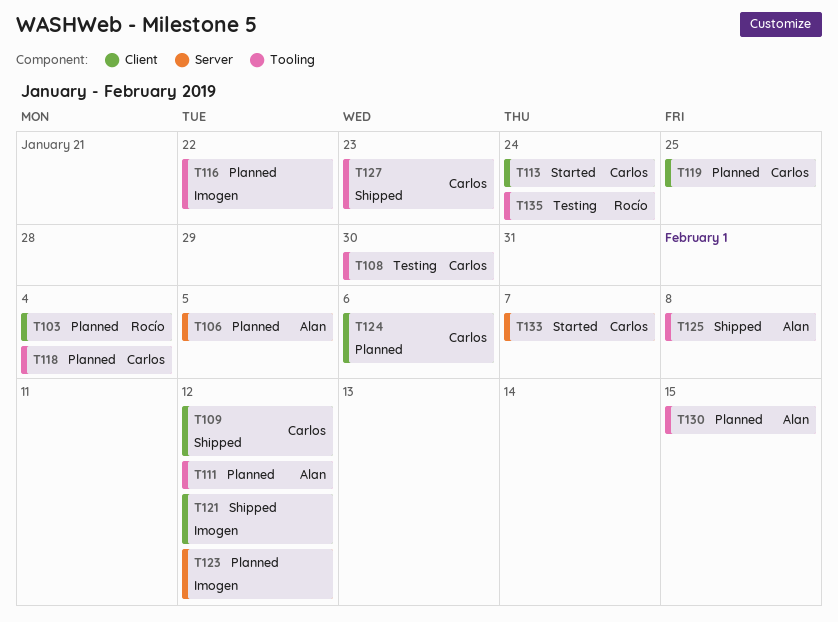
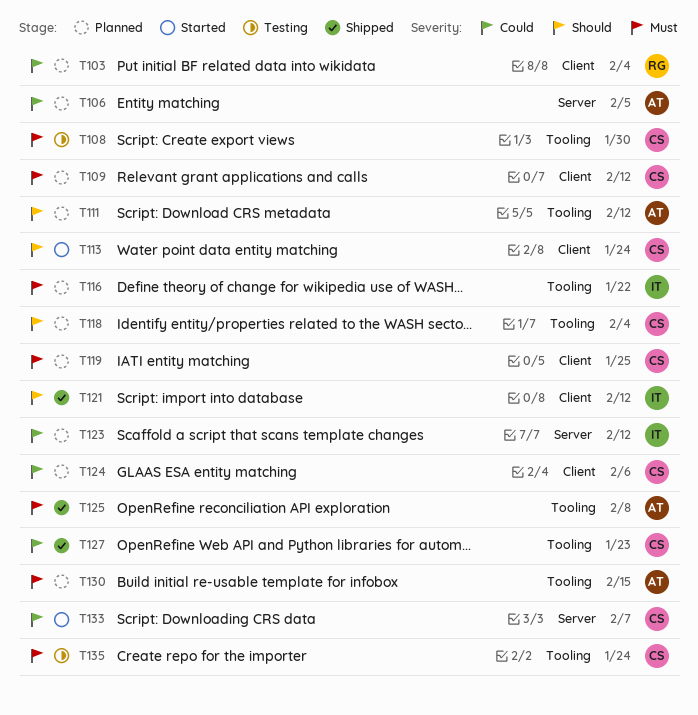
T109, status: Shipped -> Planned
T135, owner: Rocío -> Carlos

